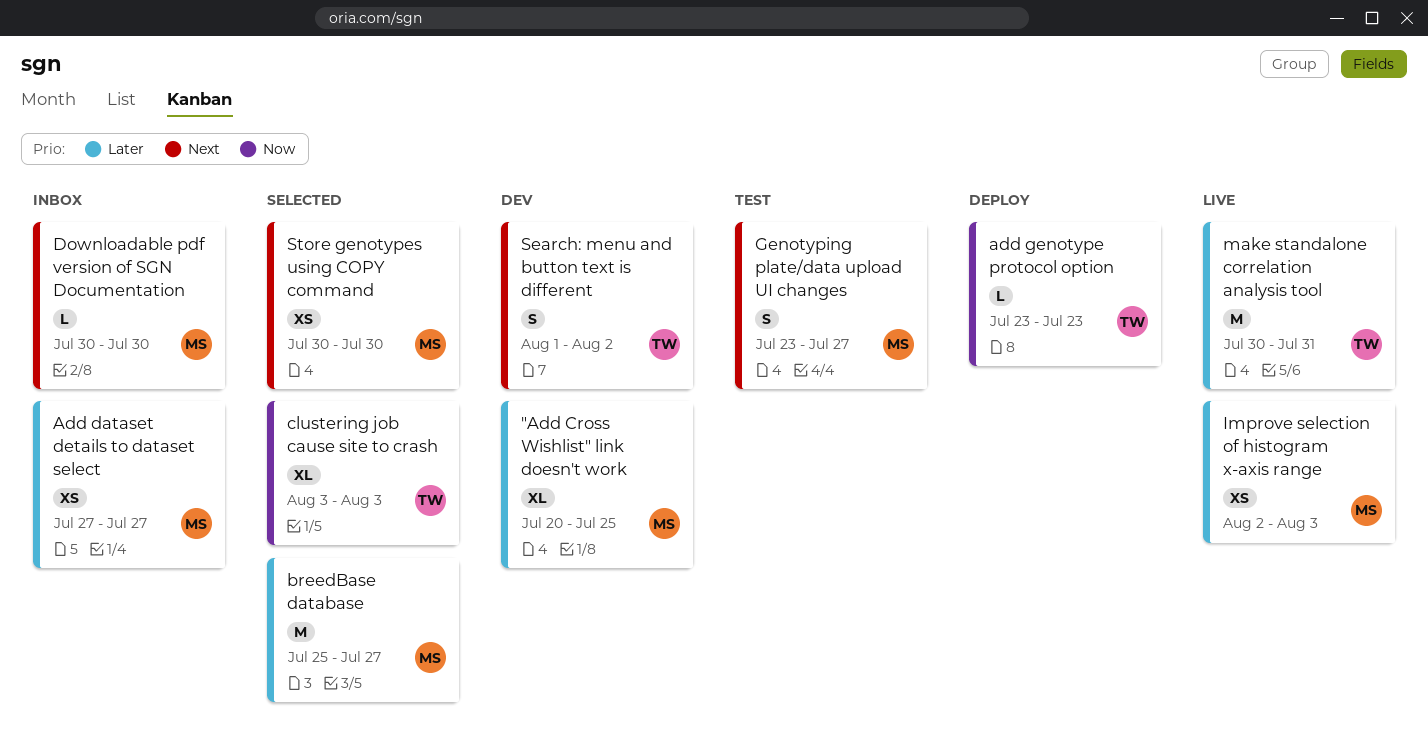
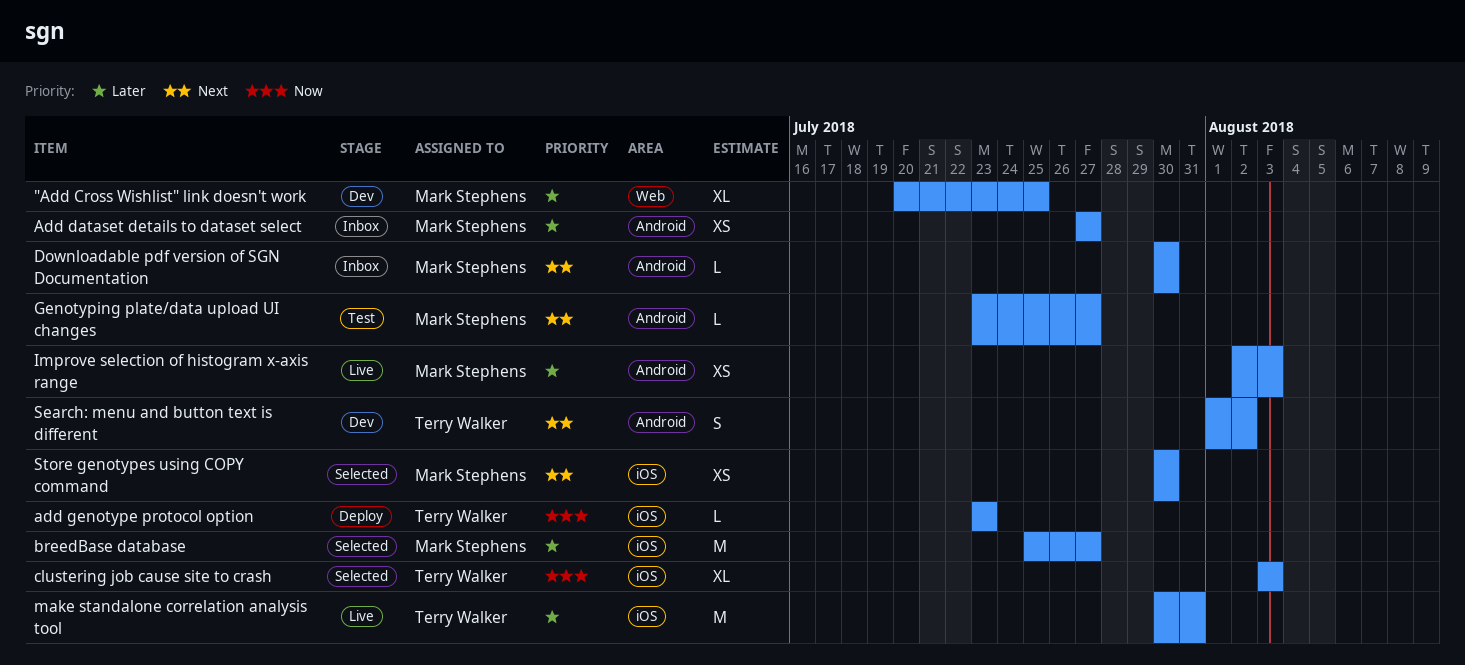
Genotyping plate/data upload UI changes, estimate: S -> L

